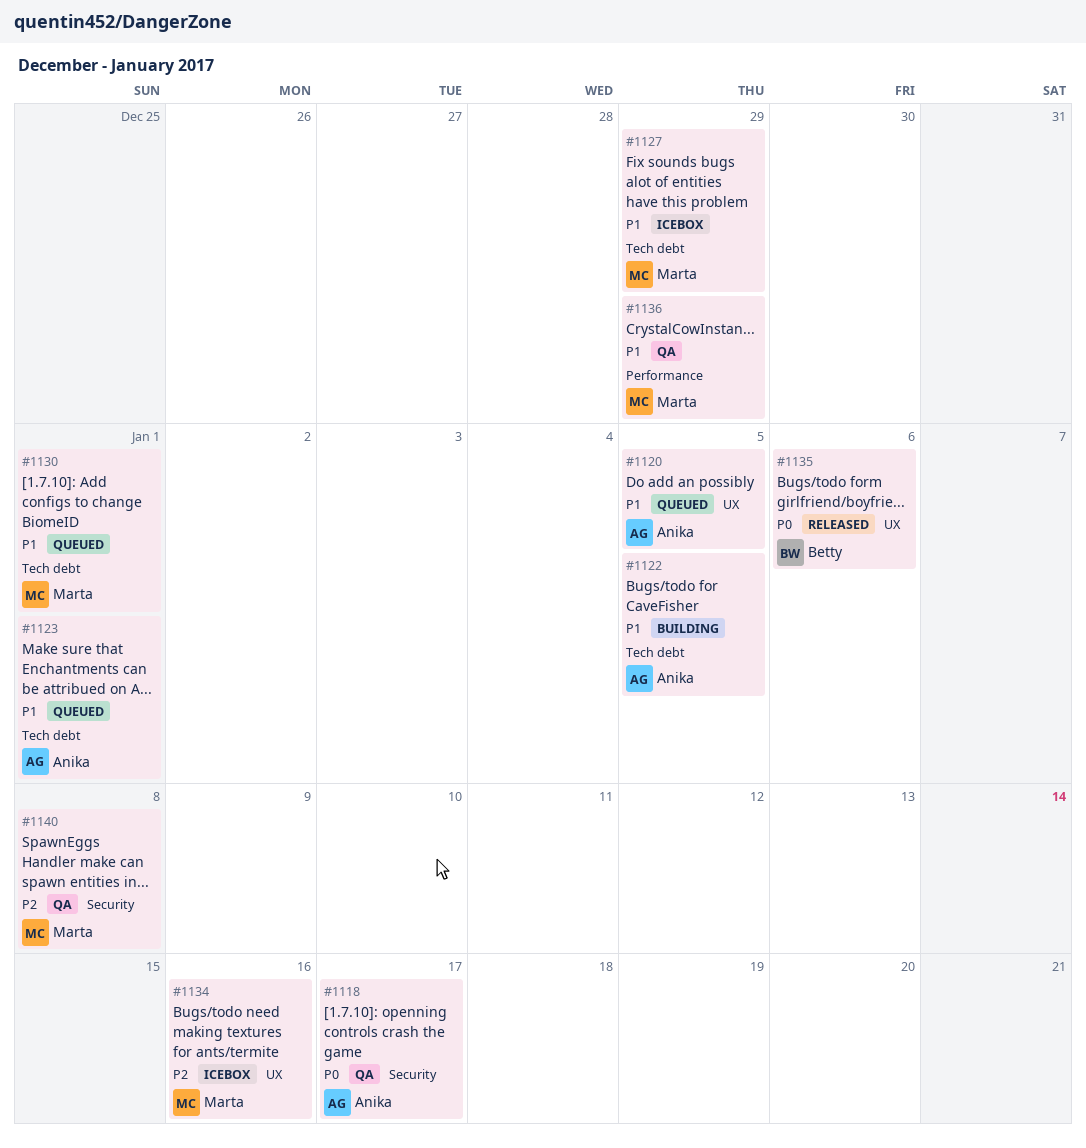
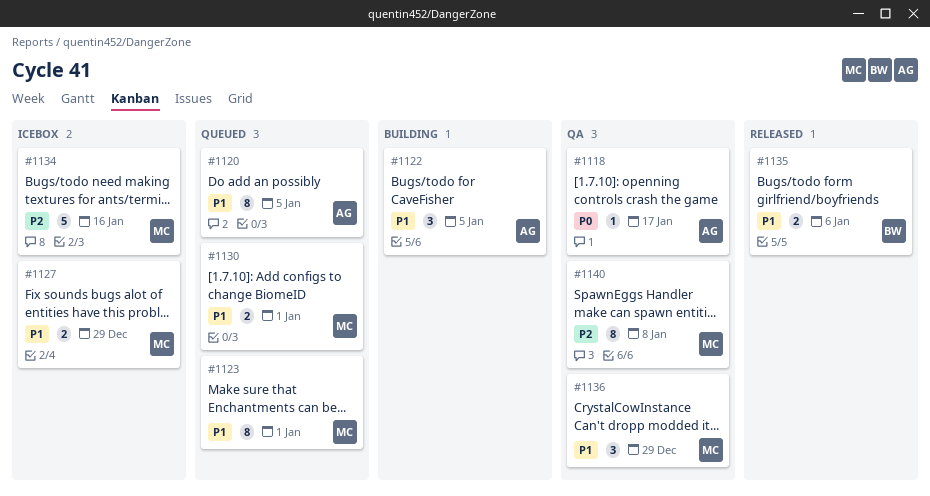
#1123, owner: Anika -> Marta
#1135, priority: P0 -> P1

